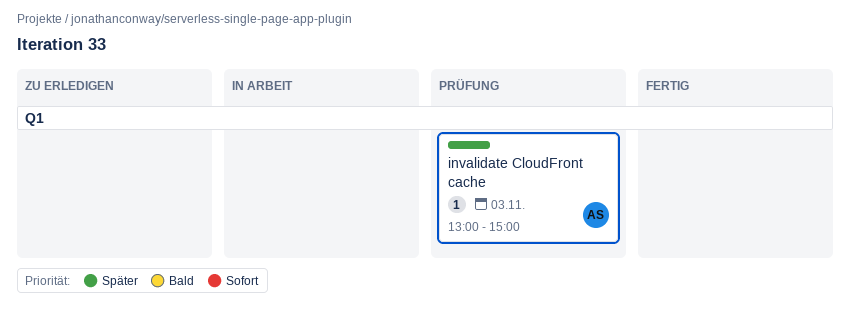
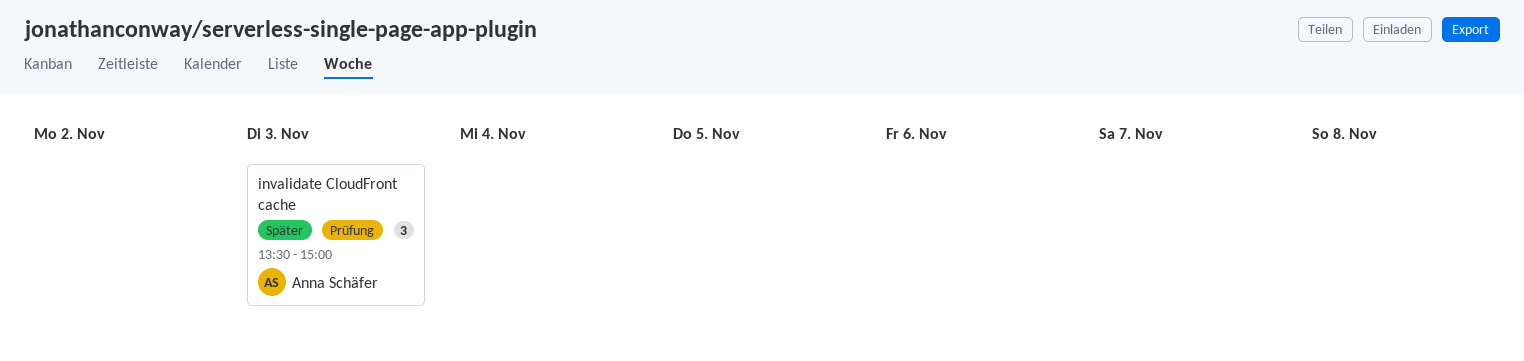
invalidate CloudFront cache, estimate: 1 -> 3
invalidate CloudFront cache, begins: 13:00 -> 13:30

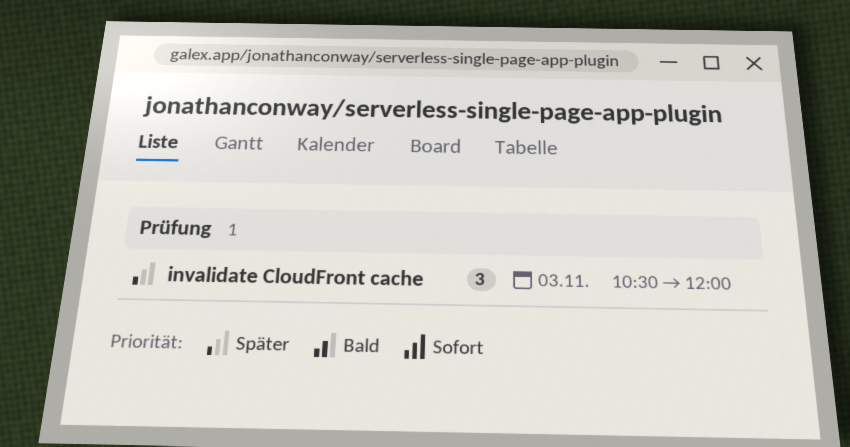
invalidate CloudFront cache, begins: 13:30 -> 10:30
invalidate CloudFront cache, ends: 15:00 -> 12:00

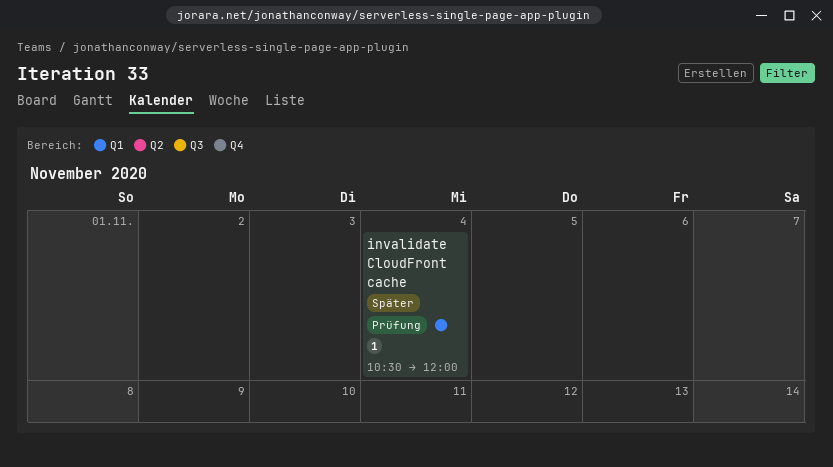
invalidate CloudFront cache, estimate: 3 -> 1
invalidate CloudFront cache, day: Nov 3 -> Nov 4

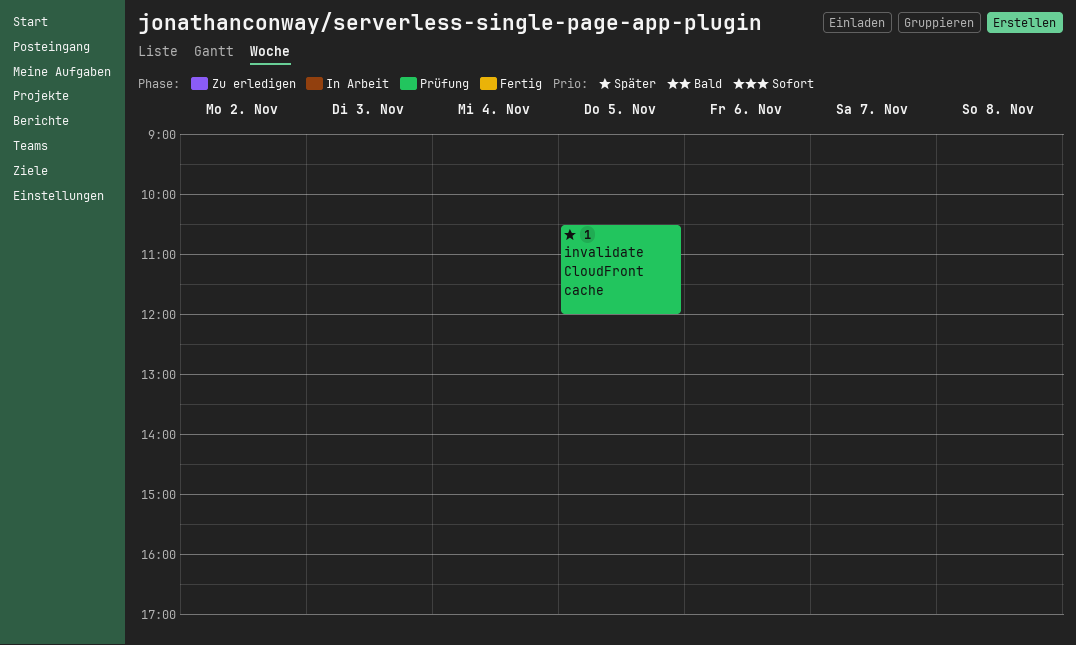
invalidate CloudFront cache, day: Nov 4 -> Nov 5

